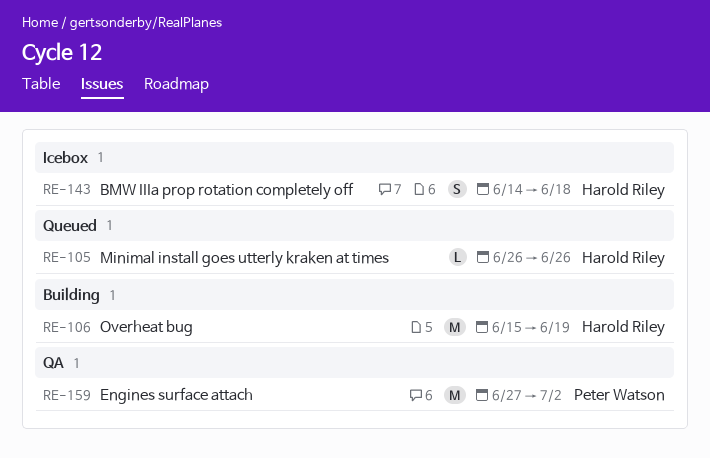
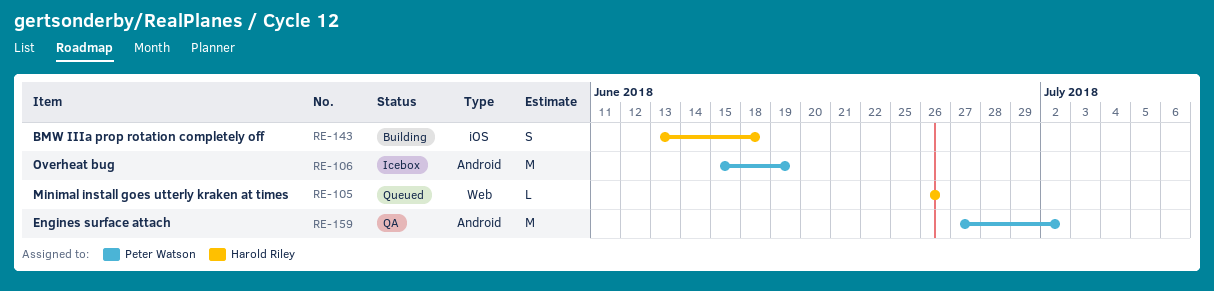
RE-106, status: Building -> Icebox
RE-106, owner: Harold Riley -> Peter Watson
RE-143, status: Icebox -> Building
RE-143, start: Jun 14 -> Jun 13

